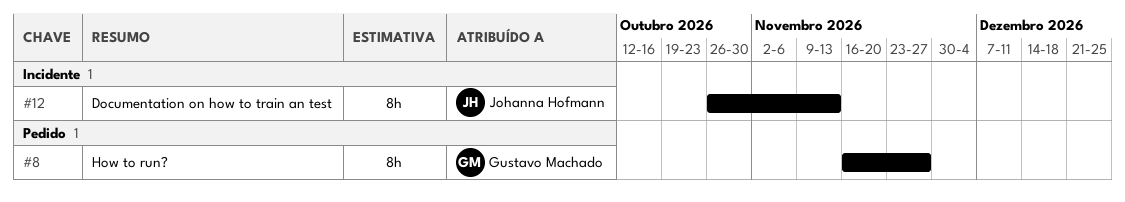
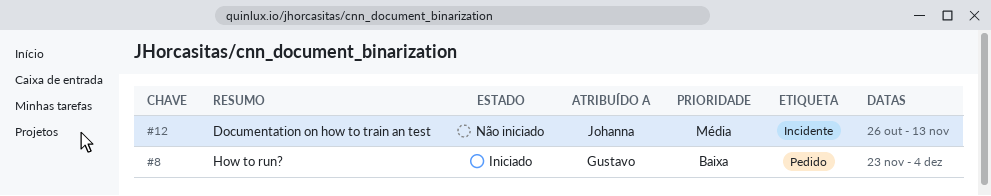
#8, start: Nov 16 -> Nov 23
#8, due: Nov 27 -> Dec 4

